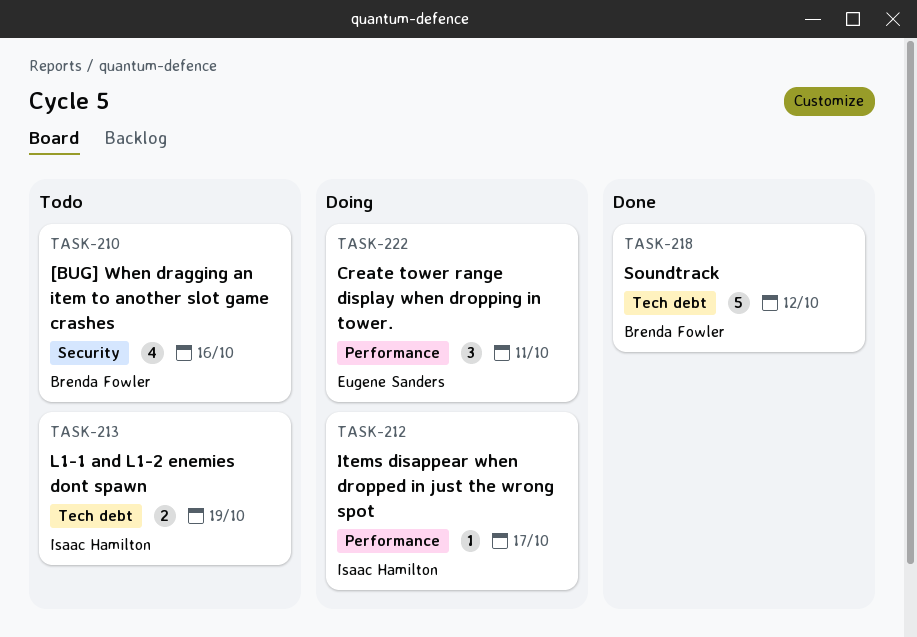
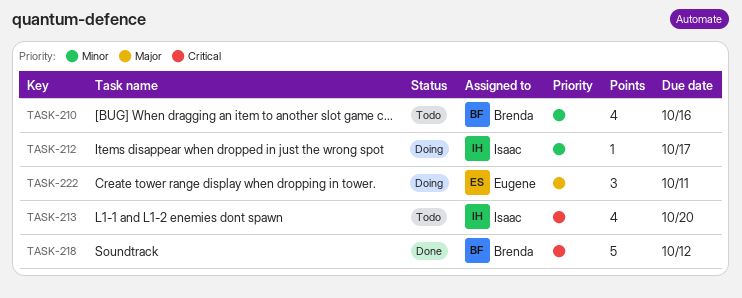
TASK-213, estimate: 2 -> 4
TASK-213, due: Oct 19 -> Oct 20

